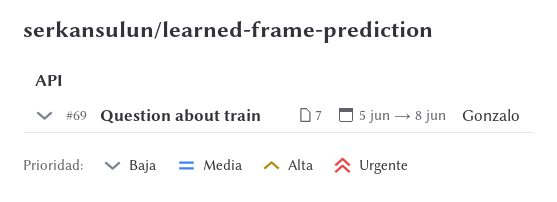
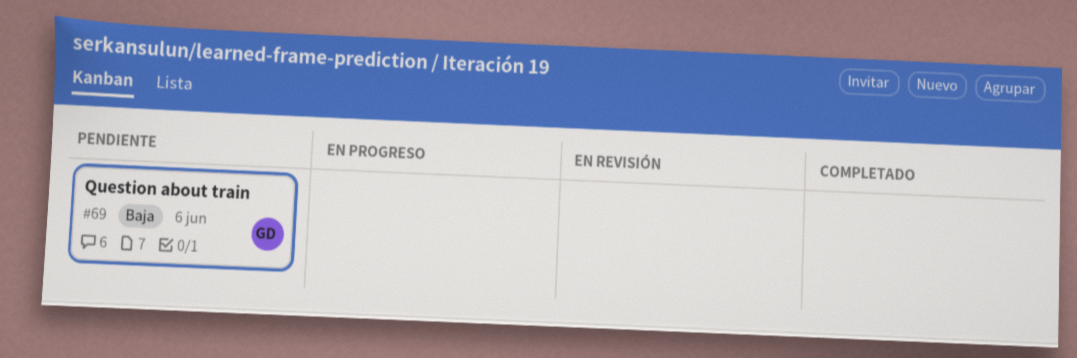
#69, due: Jun 8 -> Jun 6

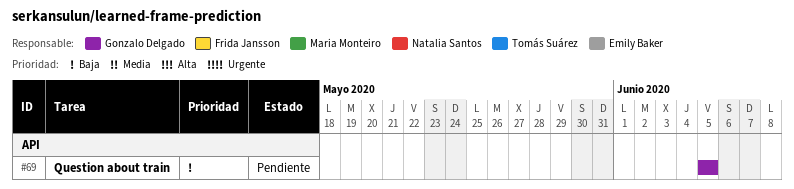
#69, due: Jun 6 -> Jun 5

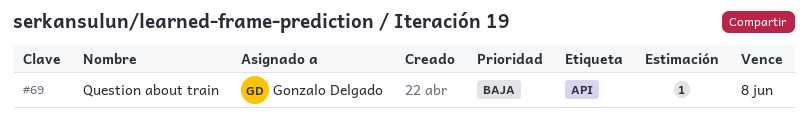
#69, due: Jun 5 -> Jun 8

